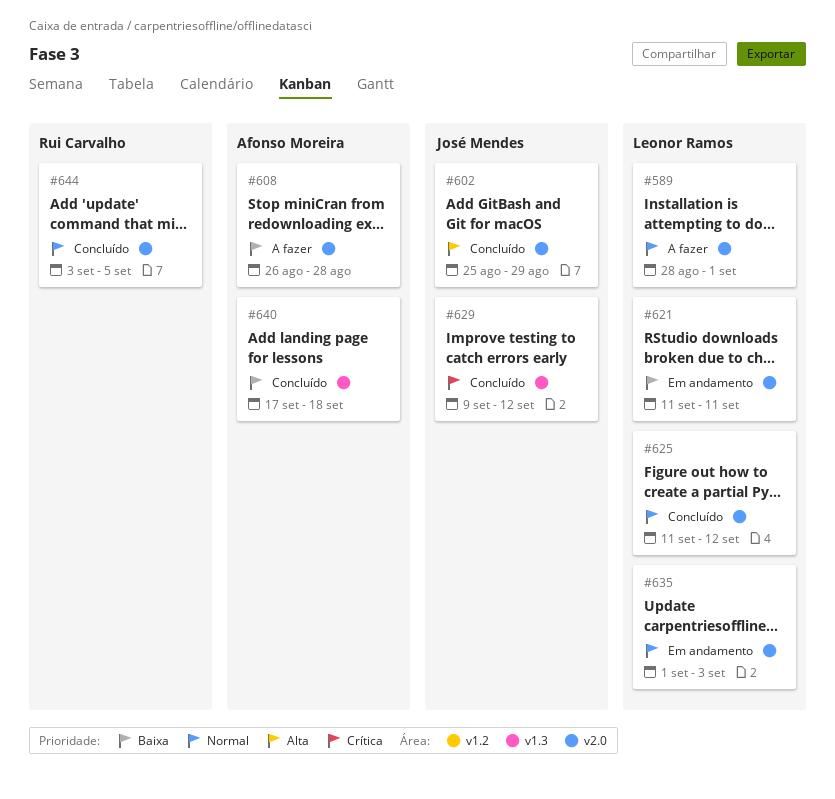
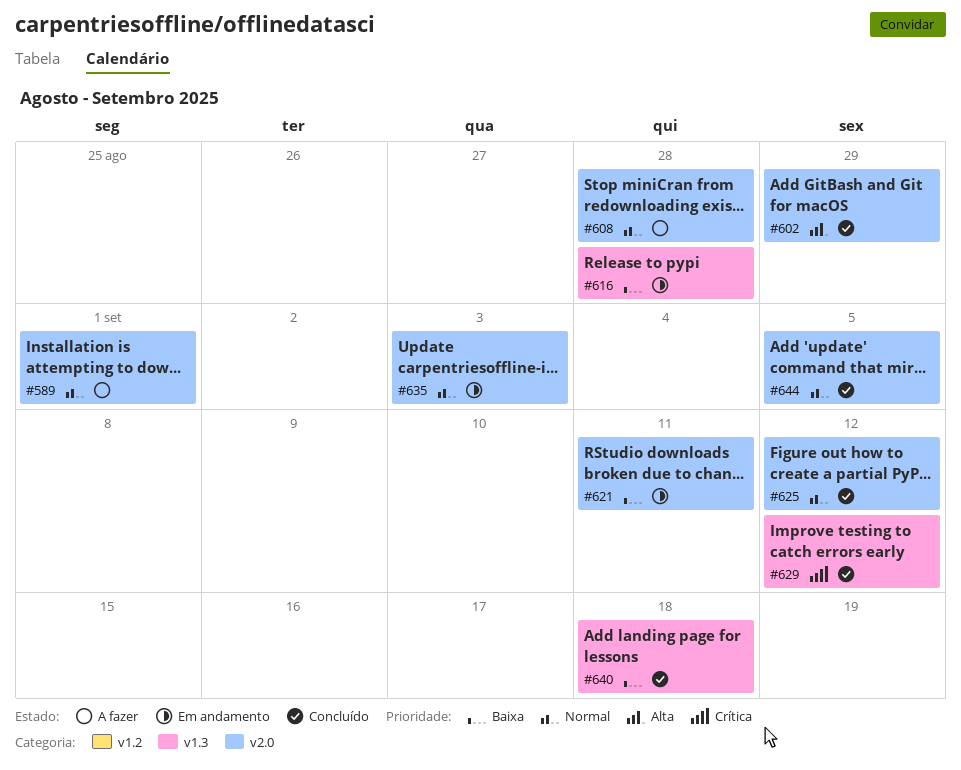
#608, priority: Baixa -> Normal
#616: none -> present

